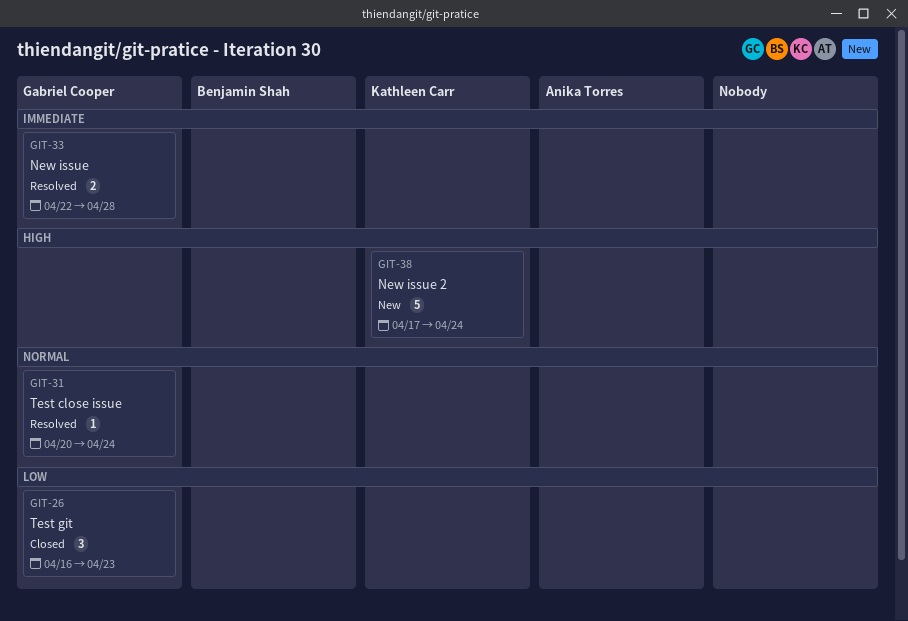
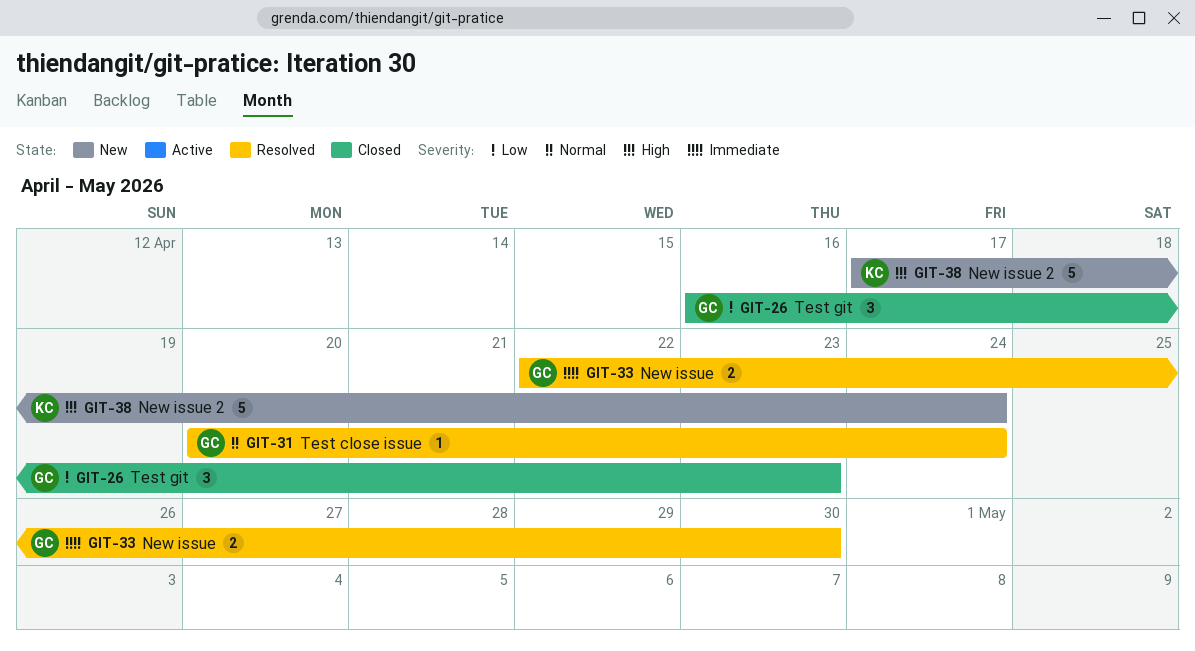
GIT-33, due: Apr 28 -> Apr 30

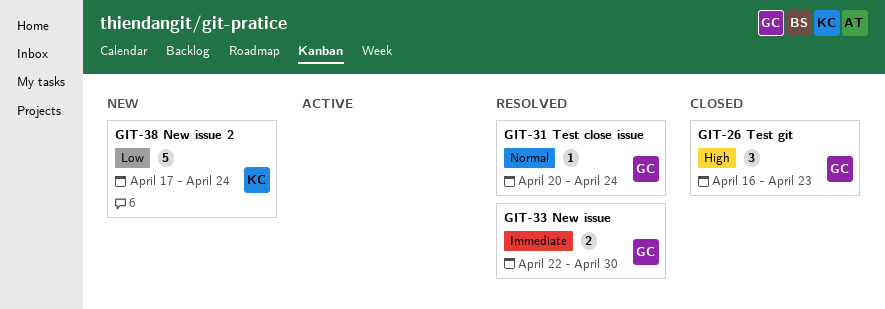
GIT-26, priority: Low -> High
GIT-38, priority: High -> Low

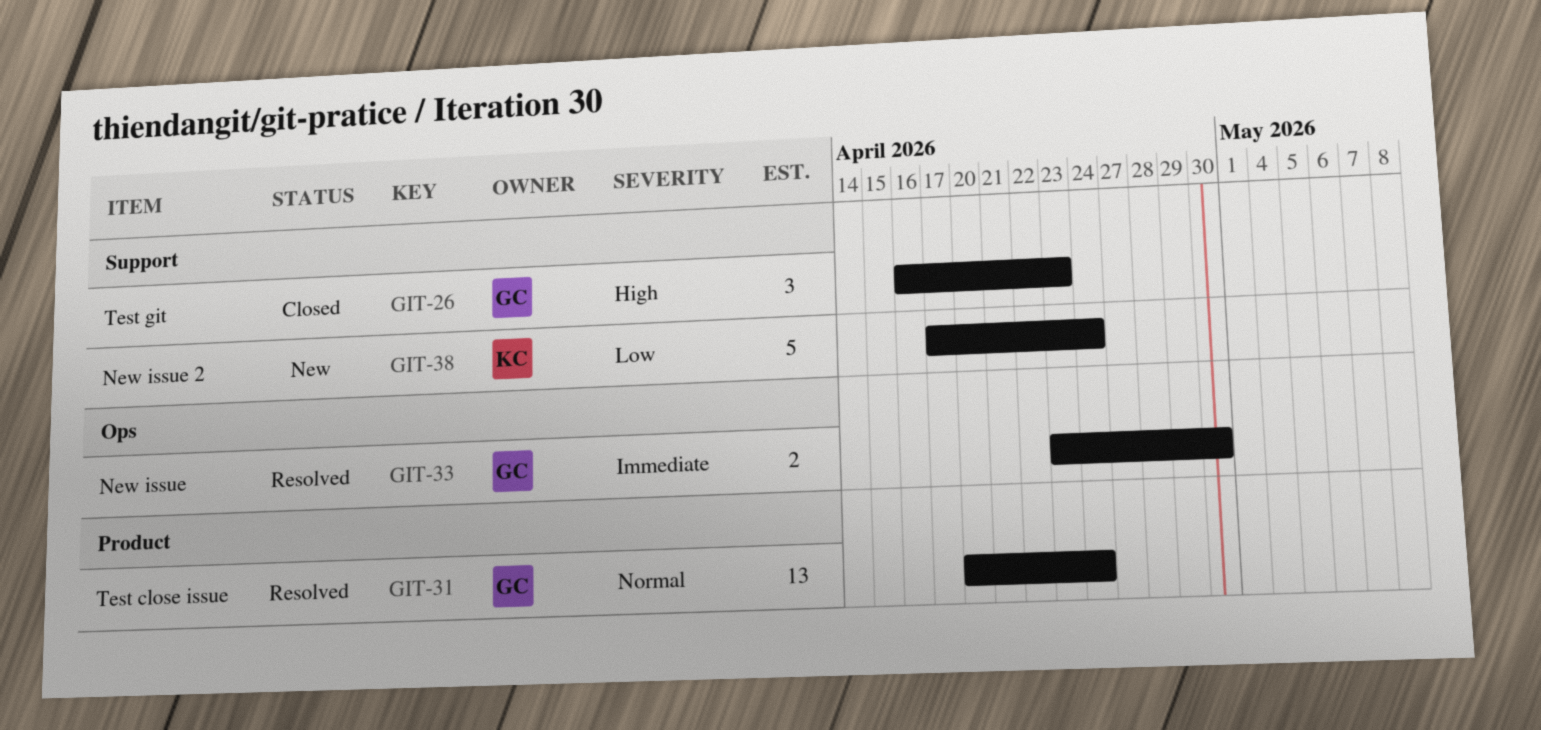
GIT-31, estimate: 1 -> 13
GIT-33, start: Apr 22 -> Apr 23

